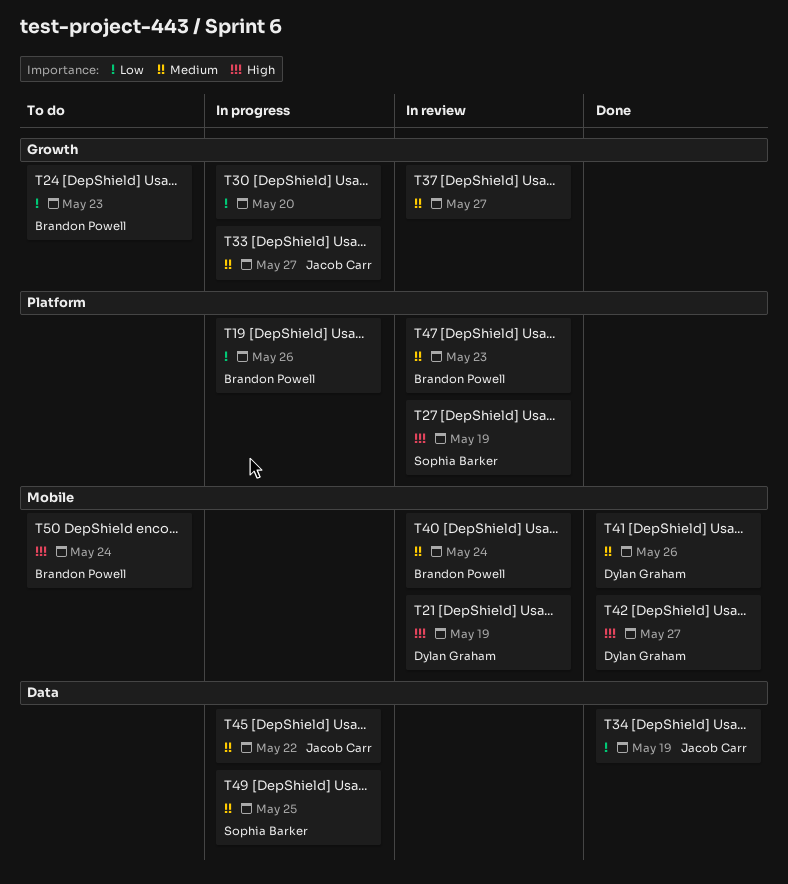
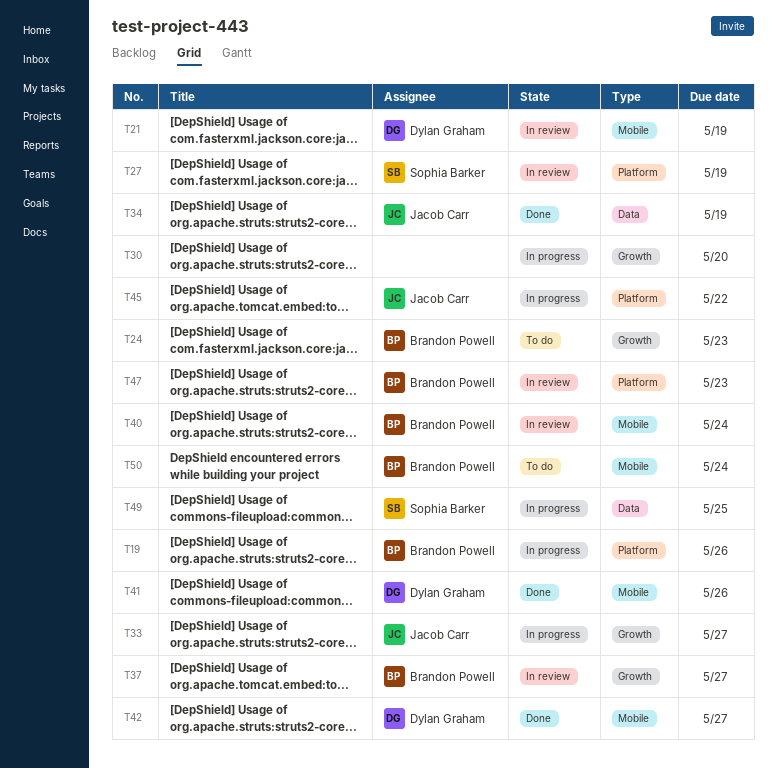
T37, owner: none -> Brandon Powell
T45, label: Data -> Platform

